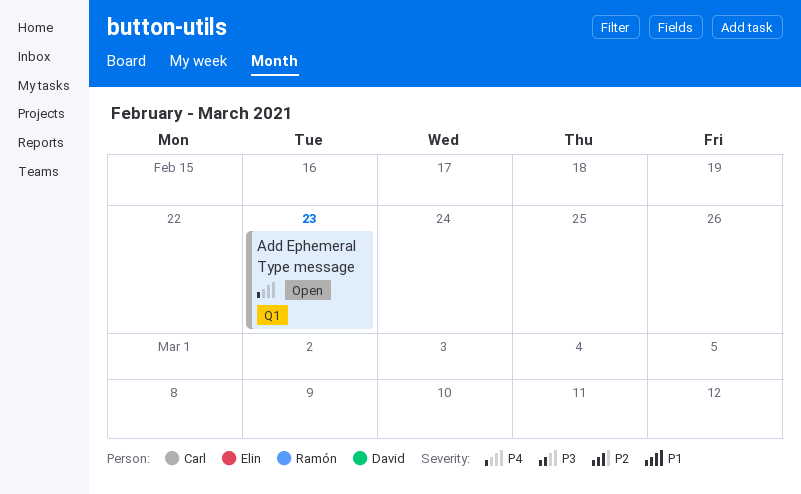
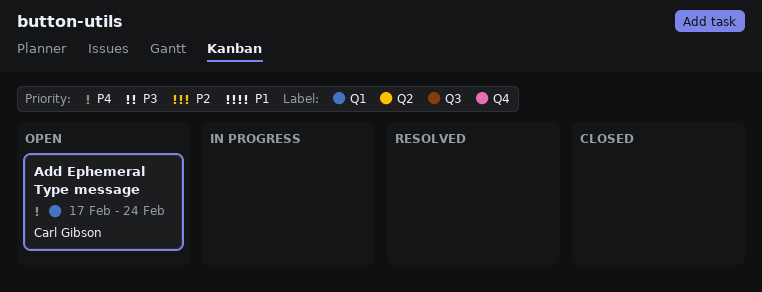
Add Ephemeral Type message, due: Feb 23 -> Feb 24

